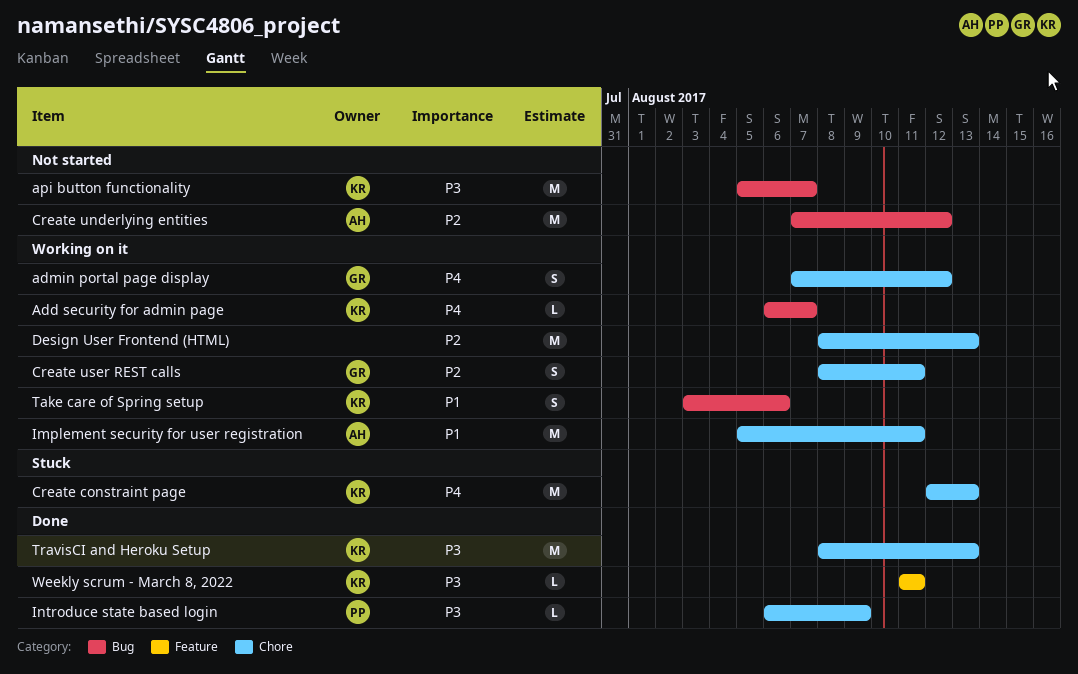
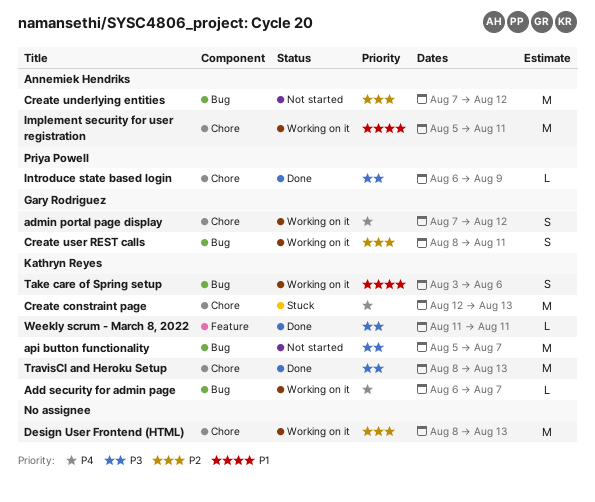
Create user REST calls, label: Chore -> Bug

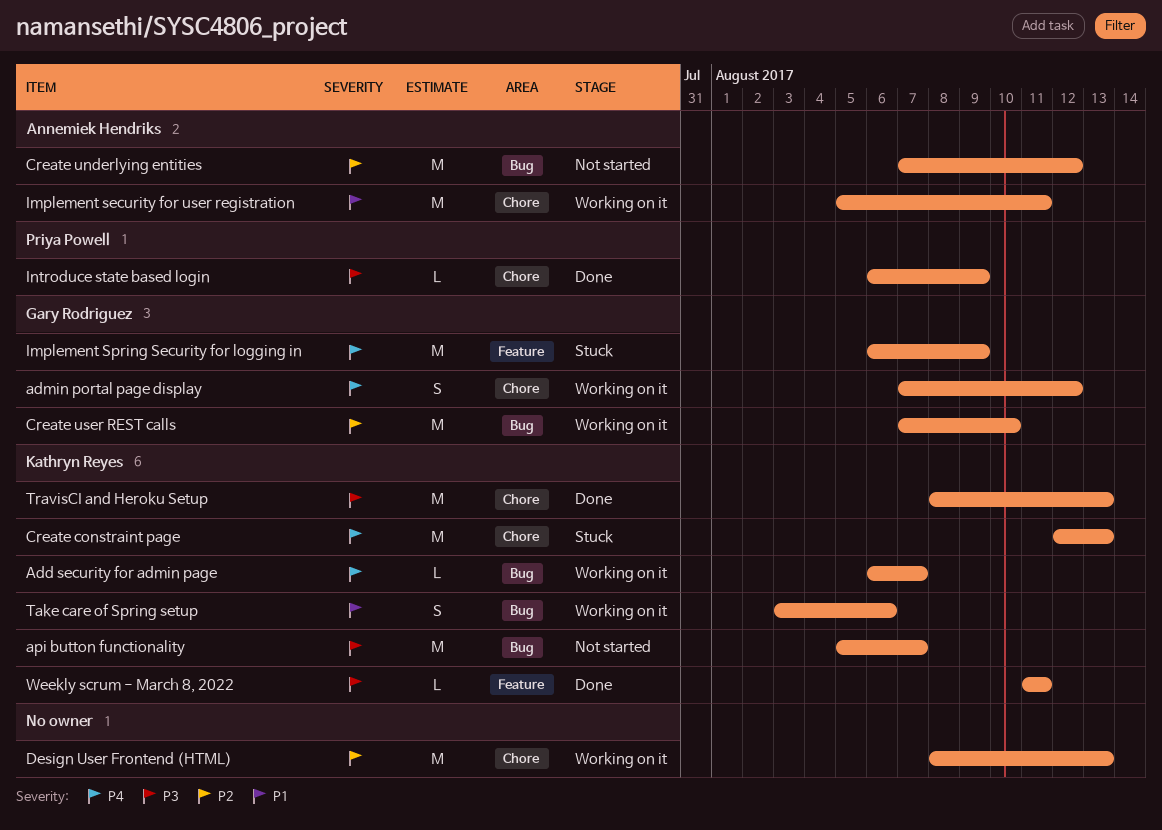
Create user REST calls, estimate: S -> M
Create user REST calls, start: Aug 8 -> Aug 7
Create user REST calls, due: Aug 11 -> Aug 10
Implement Spring Security for logging in: none -> present

